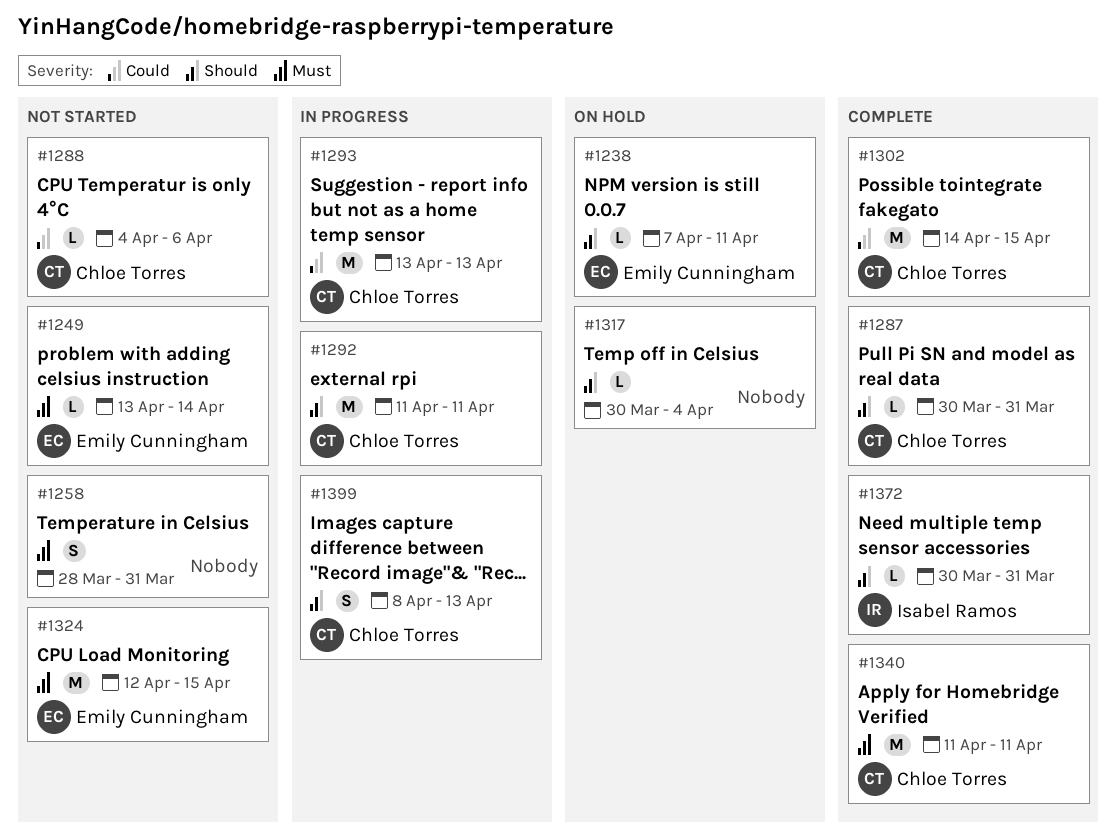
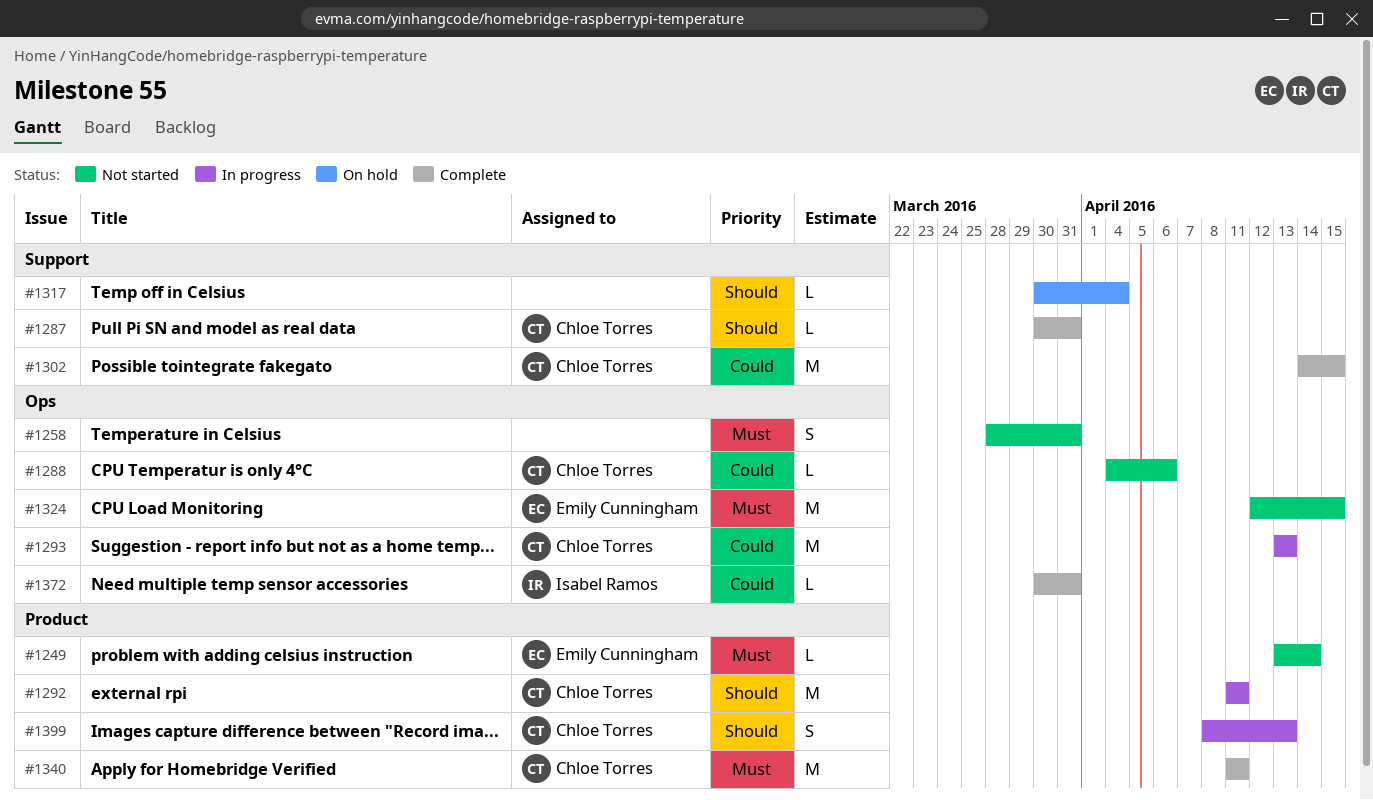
#1238: present -> none
#1372, priority: Should -> Could

